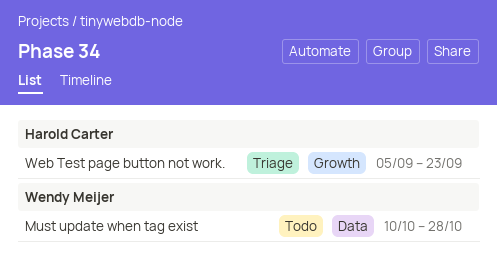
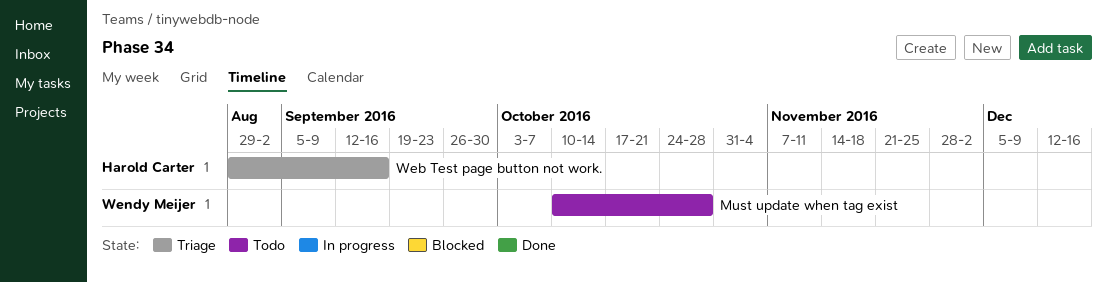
Web Test page button not work., start: Sep 5 -> Aug 29
Web Test page button not work., due: Sep 23 -> Sep 16

